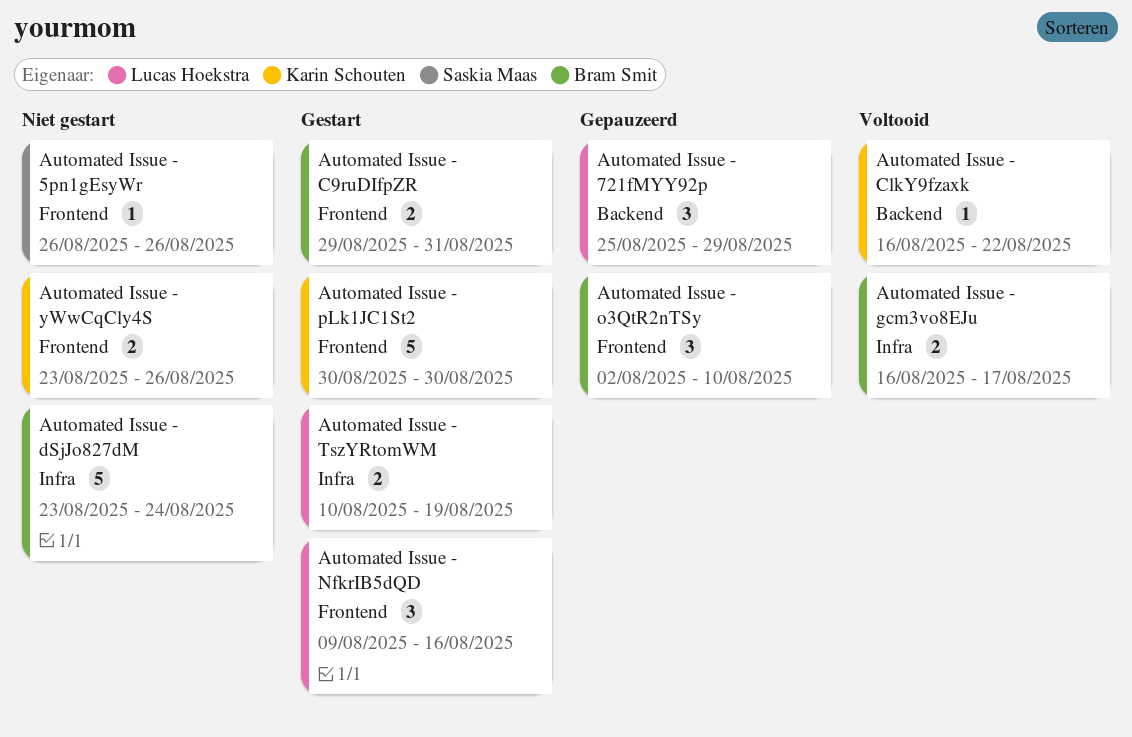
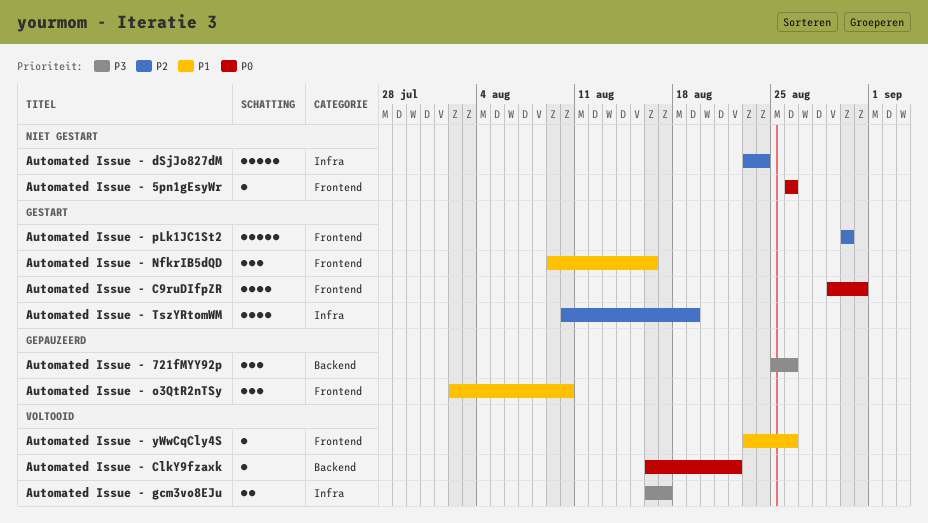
Automated Issue - 721fMYY92p, due: Aug 29 -> Aug 26
Automated Issue - C9ruDIfpZR, estimate: 2 -> 4
Automated Issue - TszYRtomWM, estimate: 2 -> 4
Automated Issue - yWwCqCly4S, status: Niet gestart -> Voltooid
Automated Issue - yWwCqCly4S, estimate: 2 -> 1

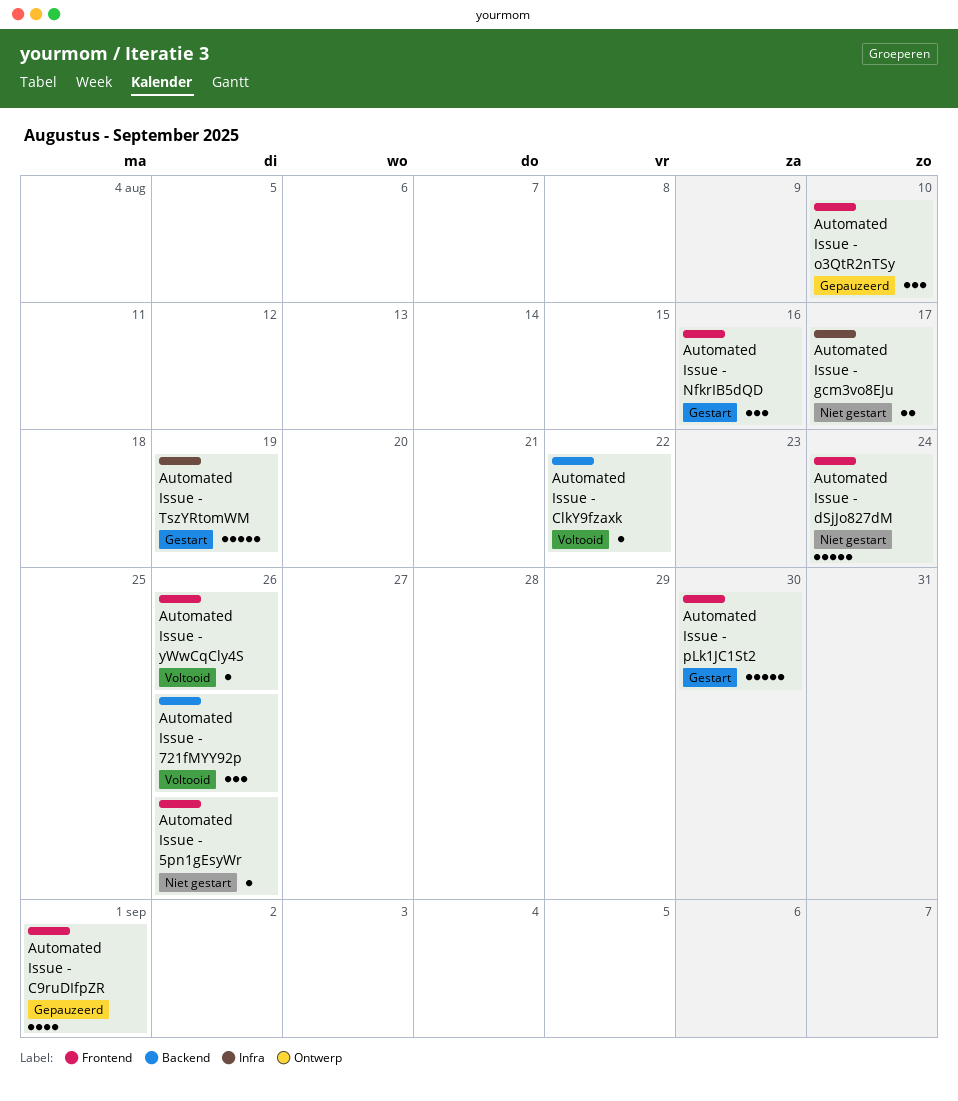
Automated Issue - 721fMYY92p, status: Gepauzeerd -> Voltooid
Automated Issue - C9ruDIfpZR, status: Gestart -> Gepauzeerd
Automated Issue - C9ruDIfpZR, due: Aug 31 -> Sep 1
Automated Issue - dSjJo827dM, label: Infra -> Frontend
Automated Issue - gcm3vo8EJu, status: Voltooid -> Niet gestart
Automated Issue - TszYRtomWM, estimate: 4 -> 5

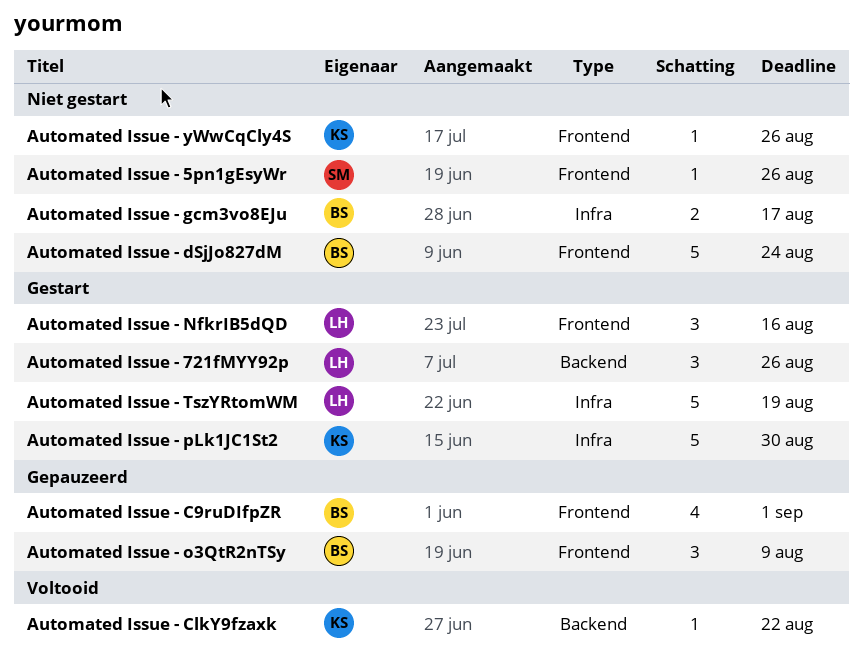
Automated Issue - 721fMYY92p, status: Voltooid -> Gestart
Automated Issue - o3QtR2nTSy, due: Aug 10 -> Aug 9
Automated Issue - pLk1JC1St2, label: Frontend -> Infra
Automated Issue - yWwCqCly4S, status: Voltooid -> Niet gestart

